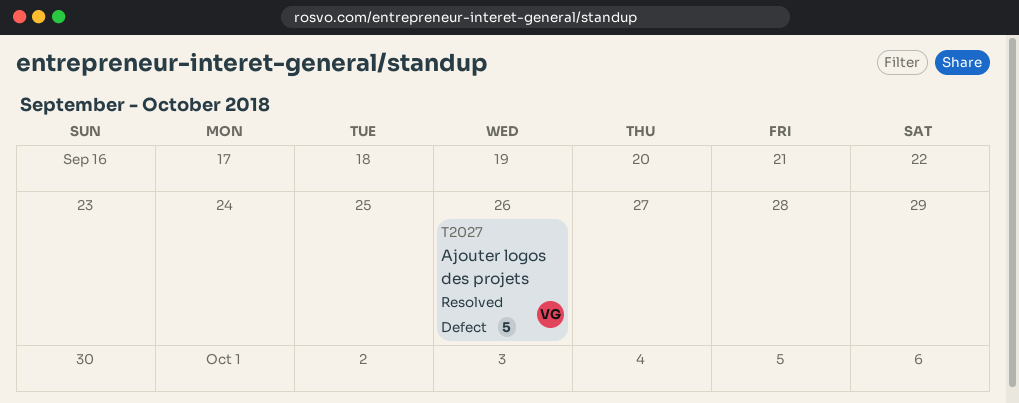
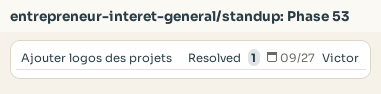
Ajouter logos des projets, estimate: 5 -> 1
Ajouter logos des projets, due: Sep 26 -> Sep 27

